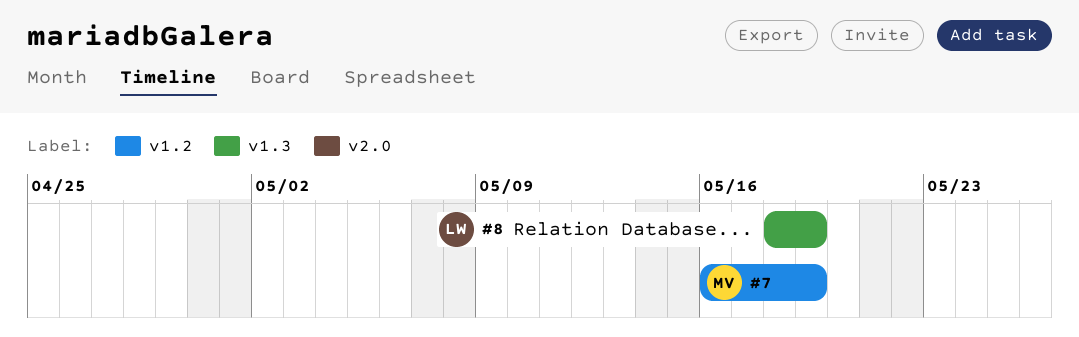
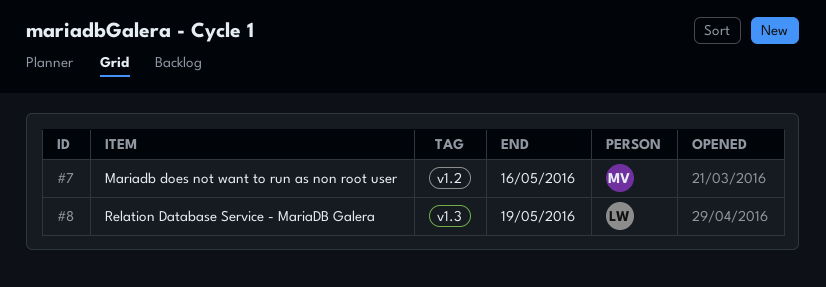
#7, due: May 19 -> May 16

